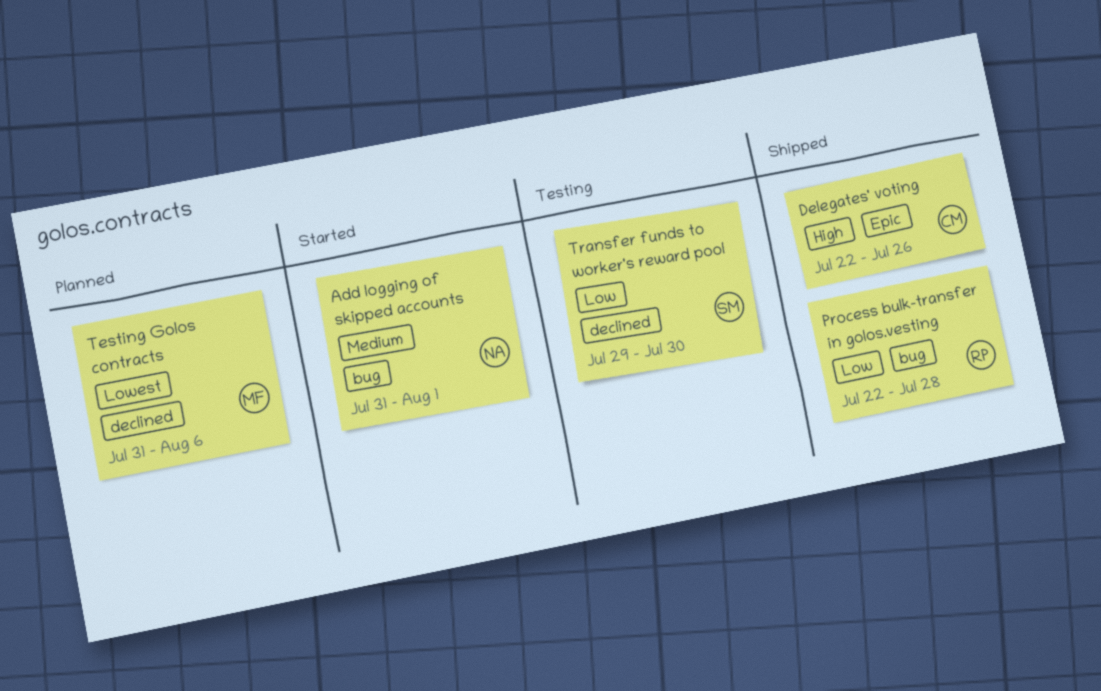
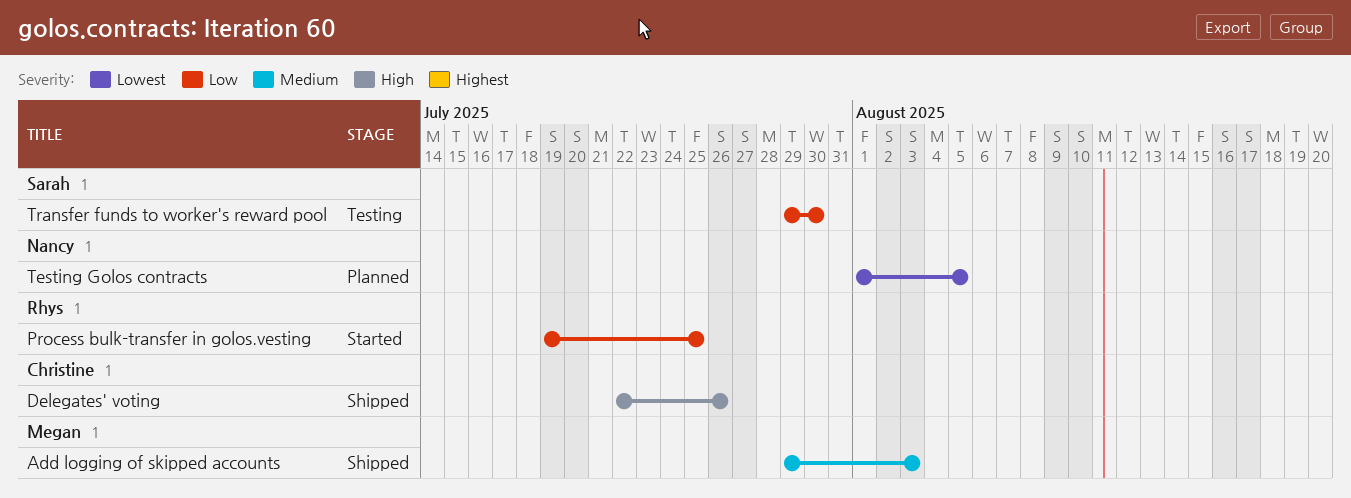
Add logging of skipped accounts, status: Started -> Shipped
Add logging of skipped accounts, owner: Nancy -> Megan
Add logging of skipped accounts, start: Jul 31 -> Jul 29
Add logging of skipped accounts, due: Aug 1 -> Aug 3
Process bulk-transfer in golos.vesting, status: Shipped -> Started
Process bulk-transfer in golos.vesting, start: Jul 22 -> Jul 19
Process bulk-transfer in golos.vesting, due: Jul 28 -> Jul 25
Testing Golos contracts, owner: Megan -> Nancy
Testing Golos contracts, start: Jul 31 -> Aug 1
Testing Golos contracts, due: Aug 6 -> Aug 5

